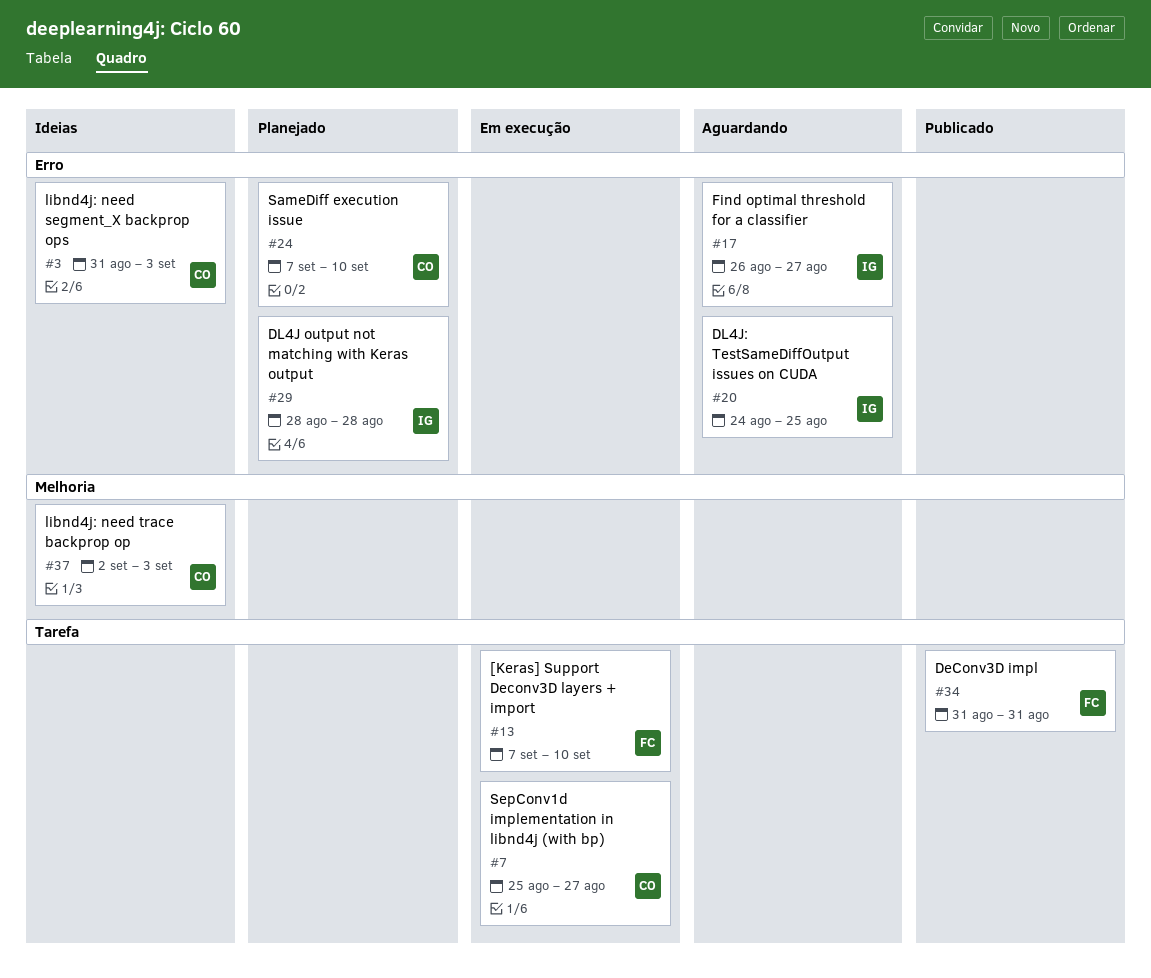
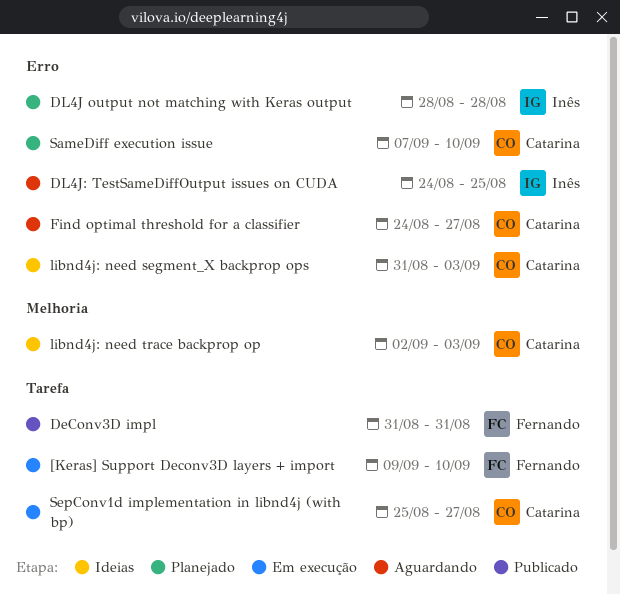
[Keras] Support Deconv3D layers + import, start: Sep 7 -> Sep 9
Find optimal threshold for a classifier, owner: Inês -> Catarina
Find optimal threshold for a classifier, start: Aug 26 -> Aug 24

